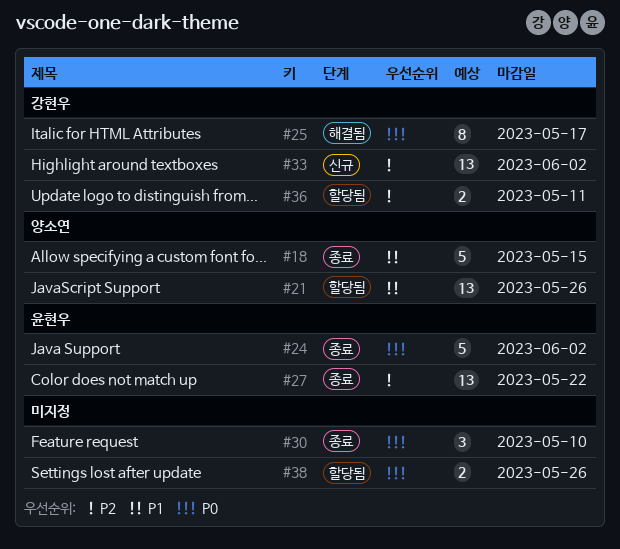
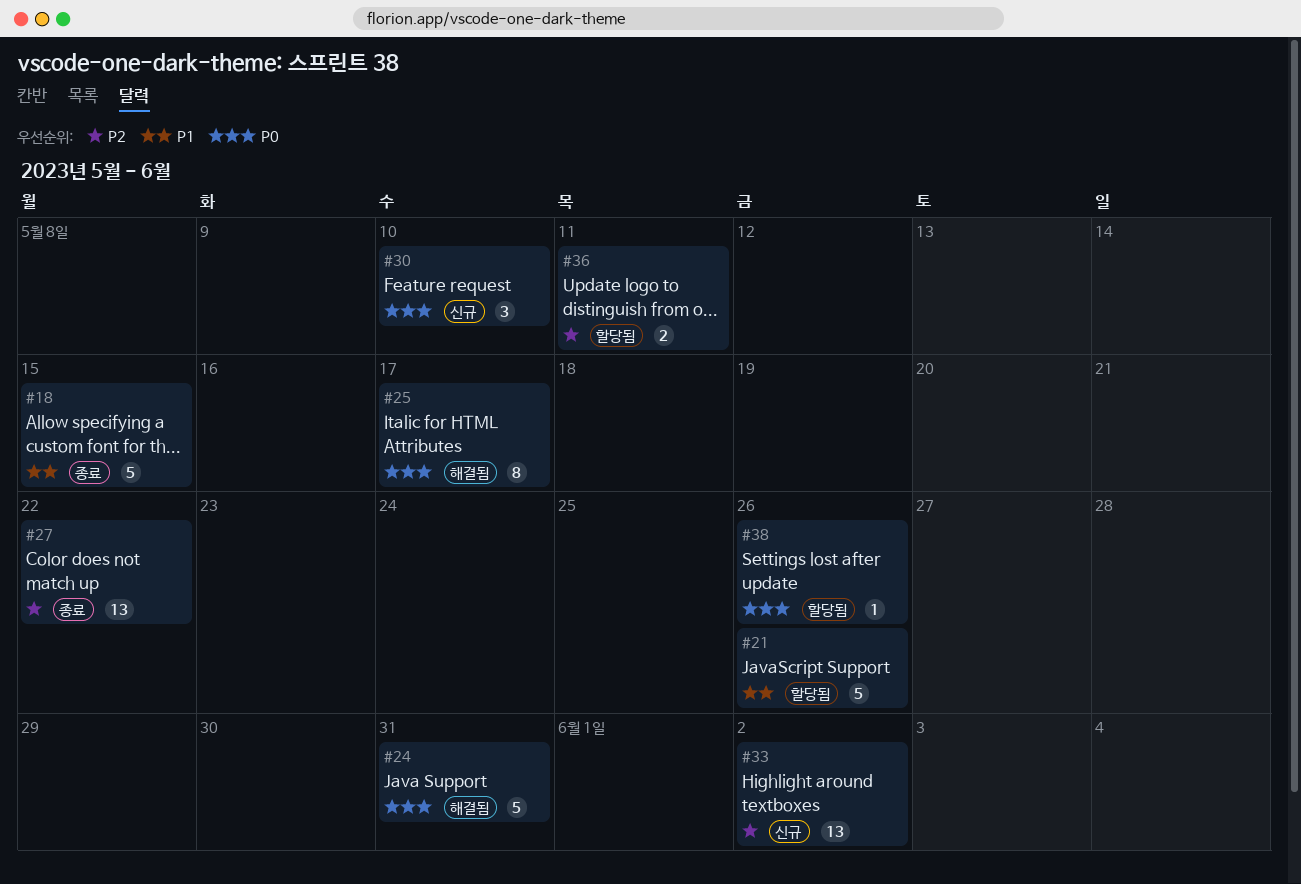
#21, estimate: 13 -> 5
#24, status: 종료 -> 해결됨
#24, due: Jun 2 -> May 31
#30, status: 종료 -> 신규
#38, estimate: 2 -> 1

